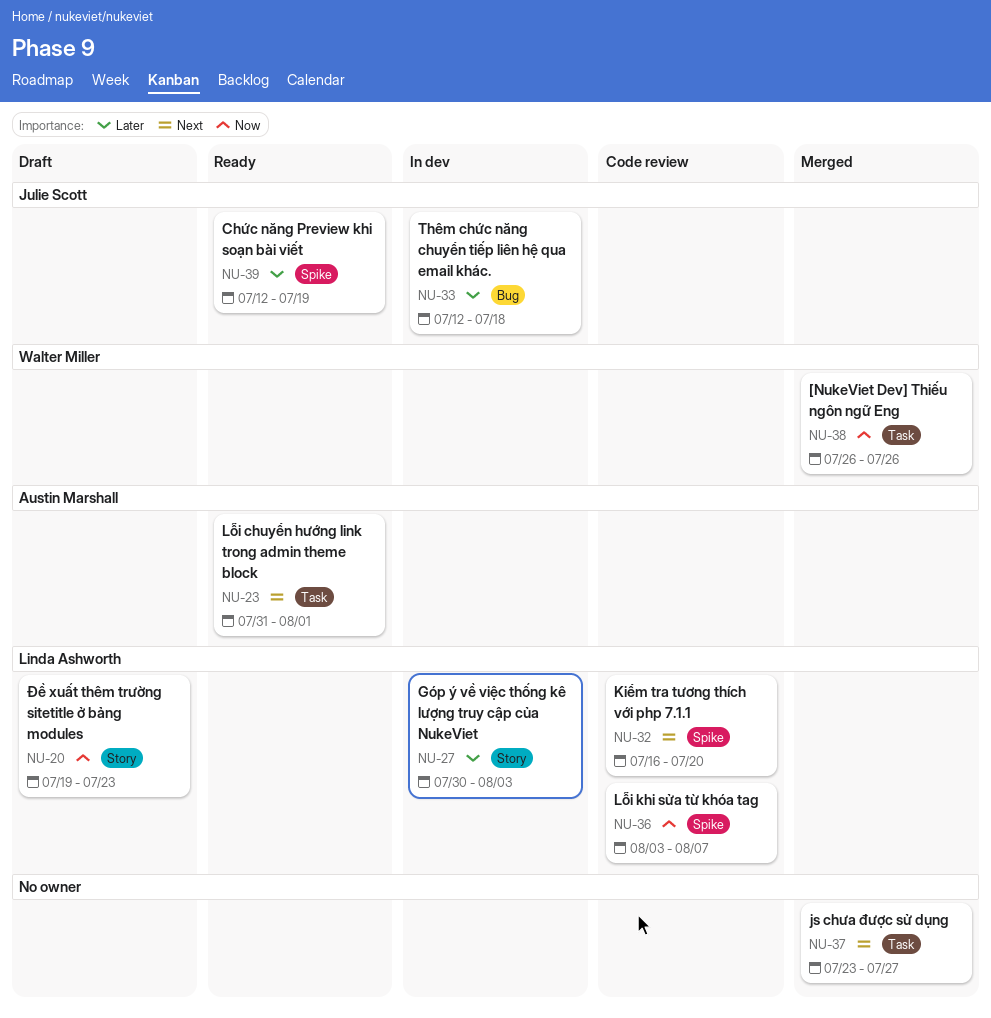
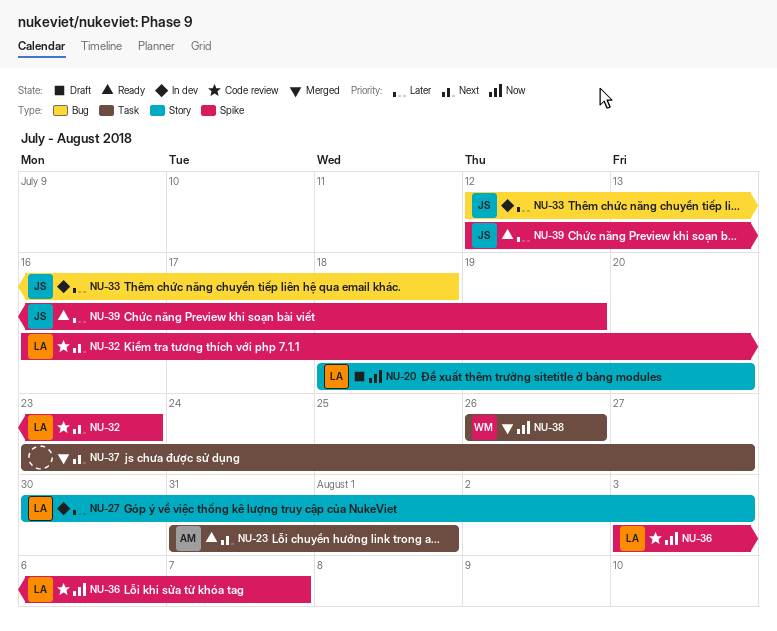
NU-20, start: Jul 19 -> Jul 18
NU-20, due: Jul 23 -> Jul 20
NU-32, due: Jul 20 -> Jul 23

